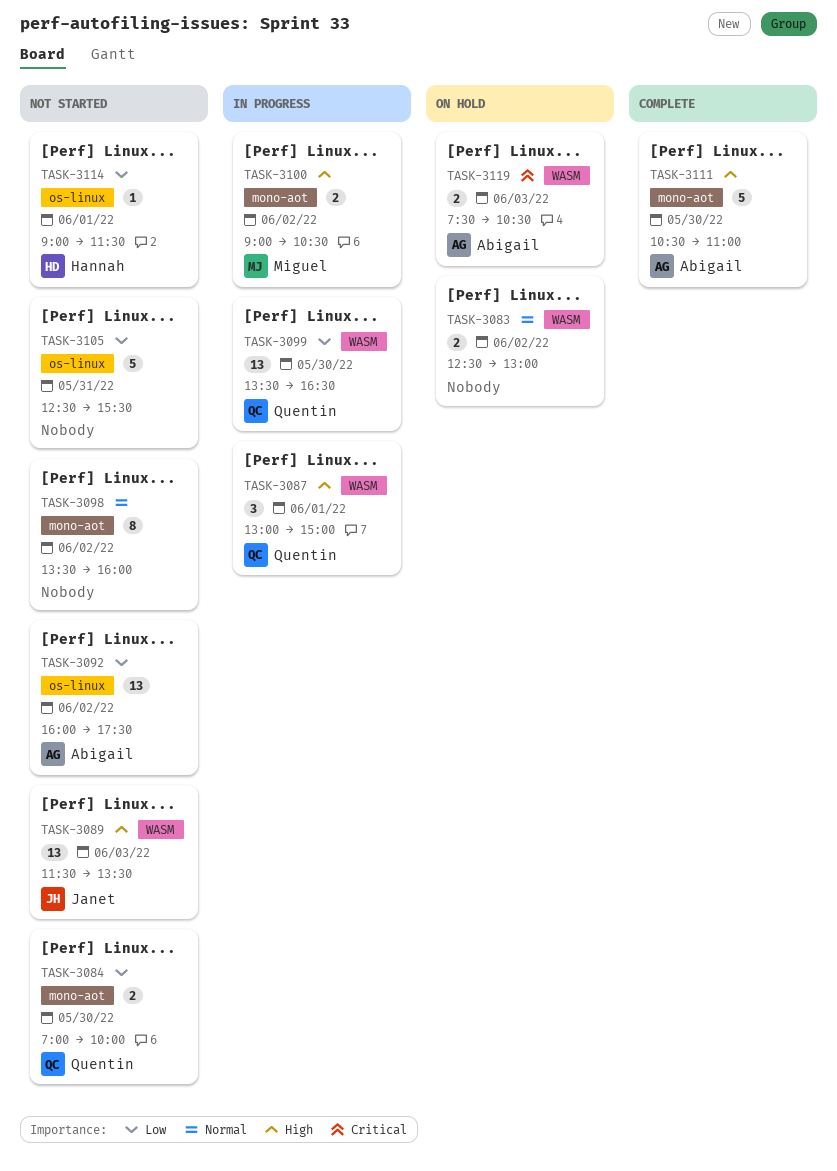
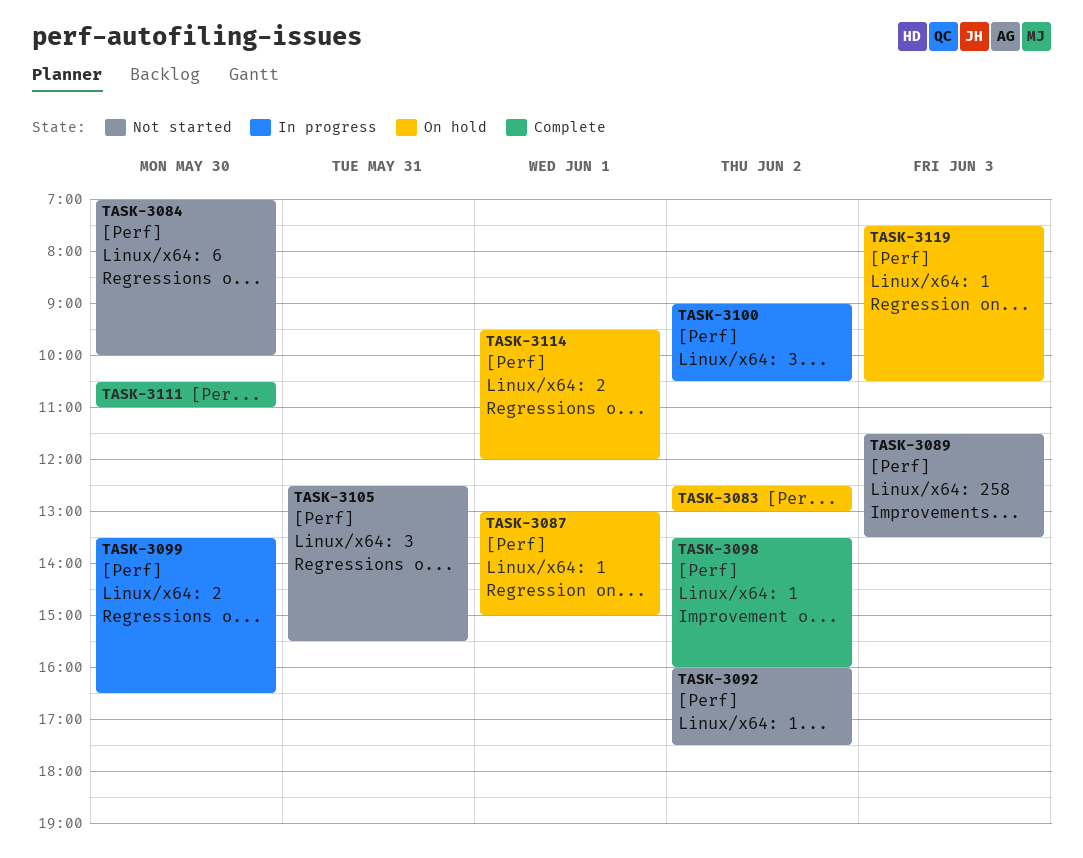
TASK-3087, status: In progress -> On hold
TASK-3098, status: Not started -> Complete
TASK-3114, status: Not started -> On hold
TASK-3114, begins: 09:00 -> 09:30
TASK-3114, ends: 11:30 -> 12:00

